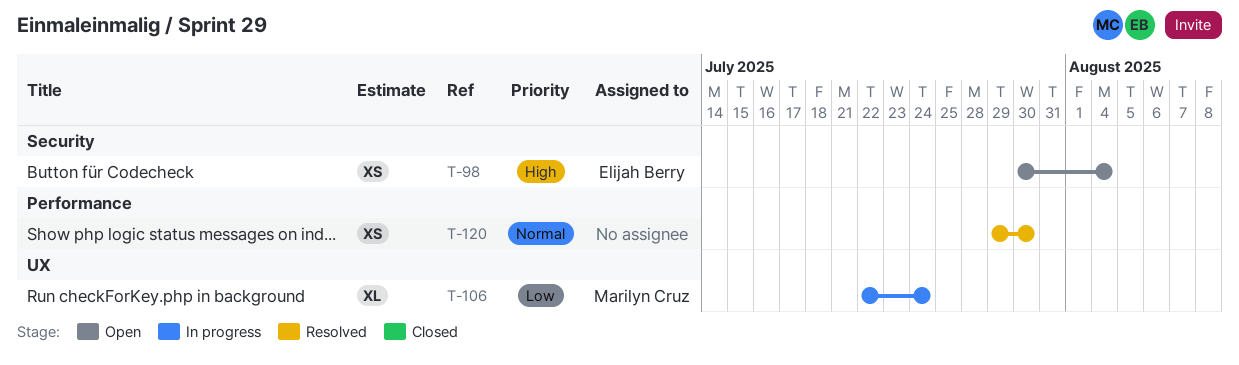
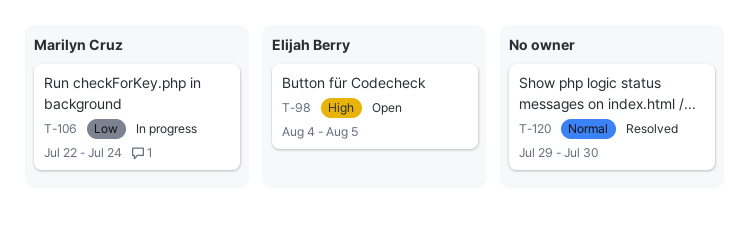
T-98, start: Jul 30 -> Aug 4
T-98, due: Aug 4 -> Aug 5

